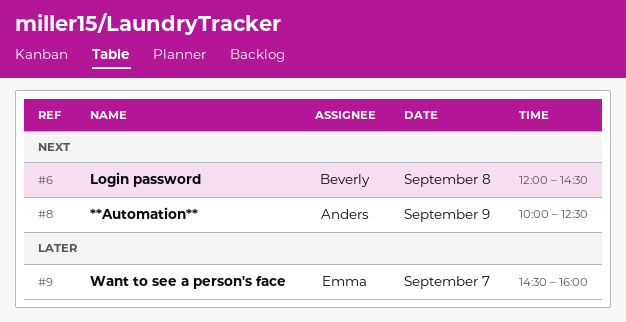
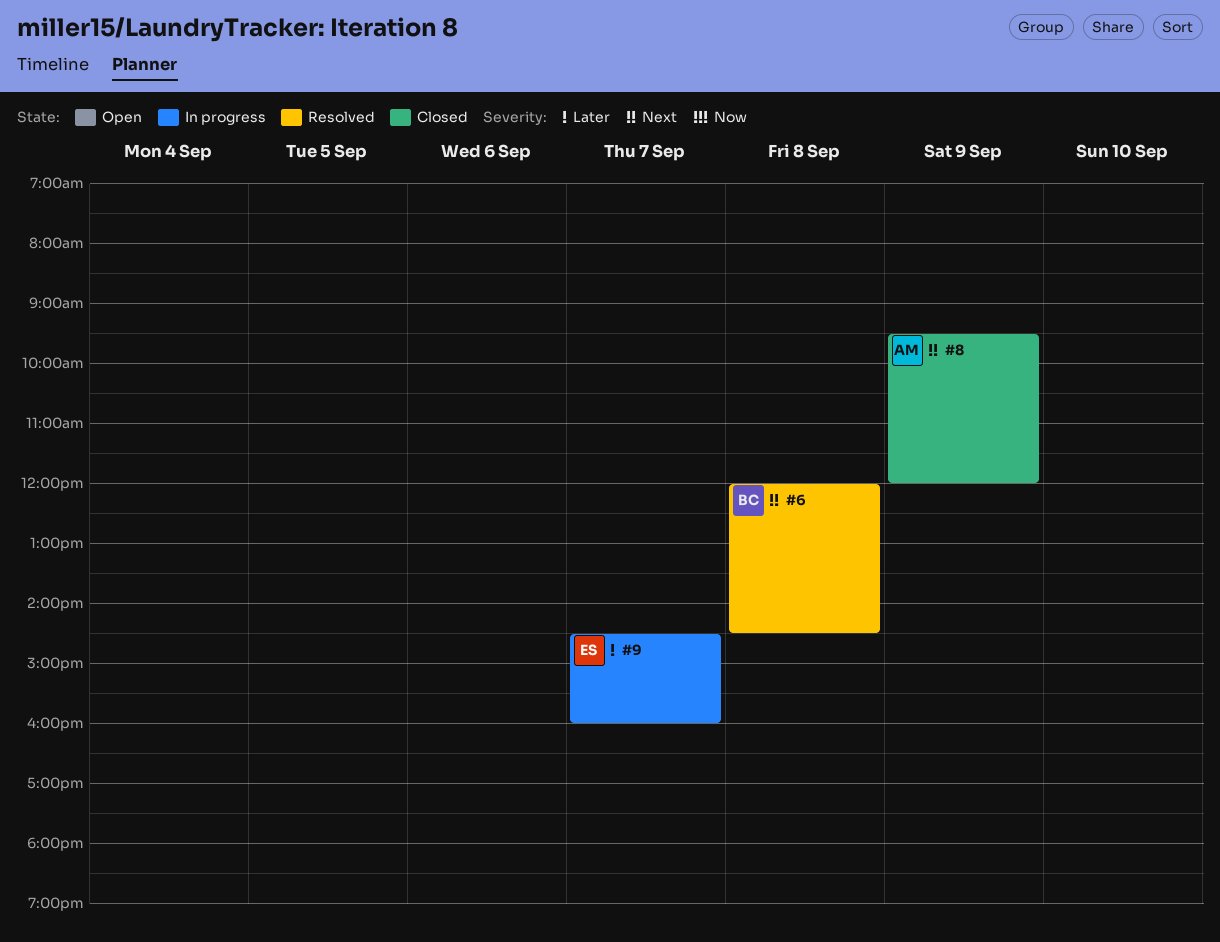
#8, begins: 10:00 -> 09:30
#8, ends: 12:30 -> 12:00

